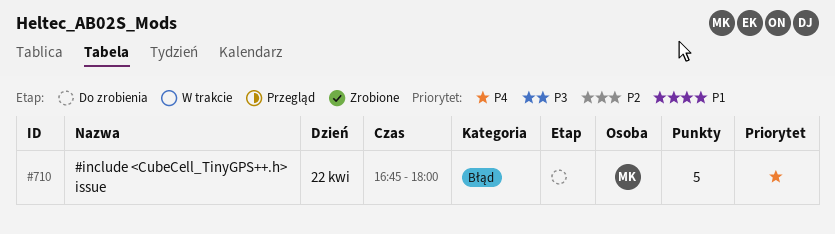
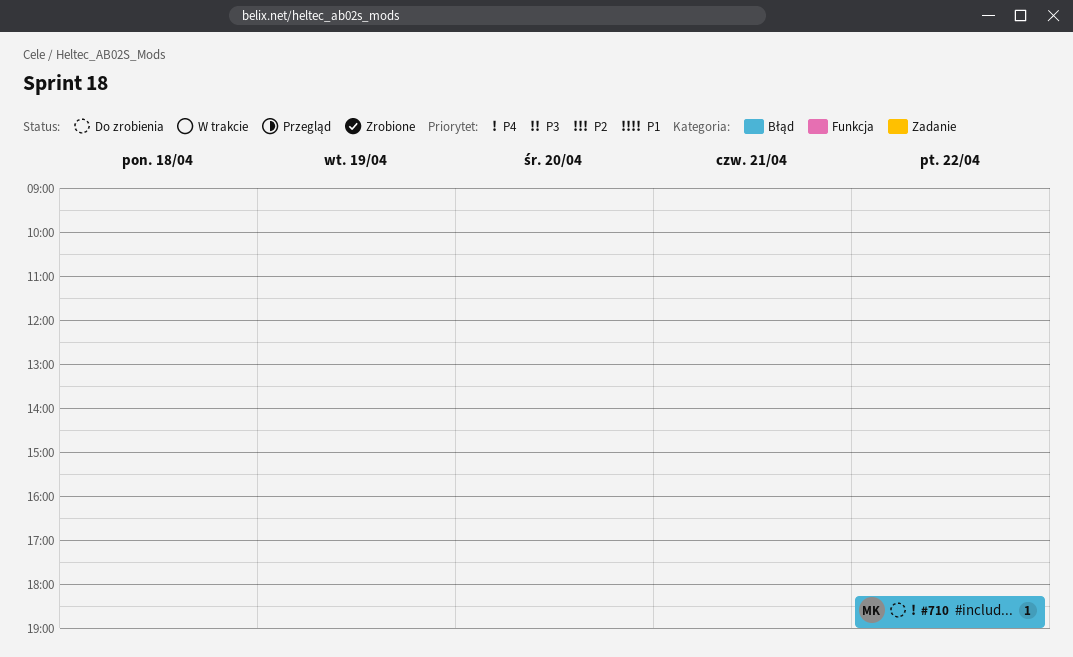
#710, estimate: 5 -> 1
#710, begins: 16:45 -> 18:15
#710, ends: 18:00 -> 19:00

